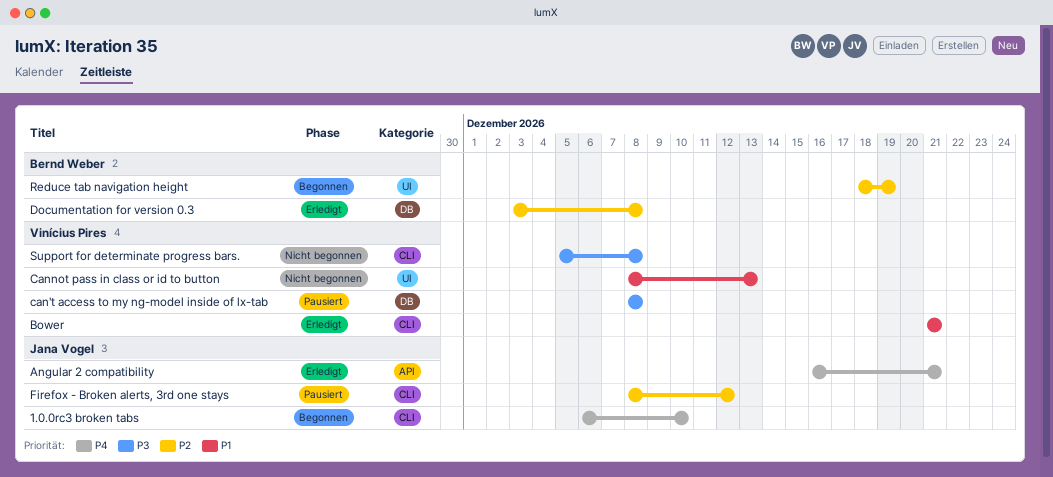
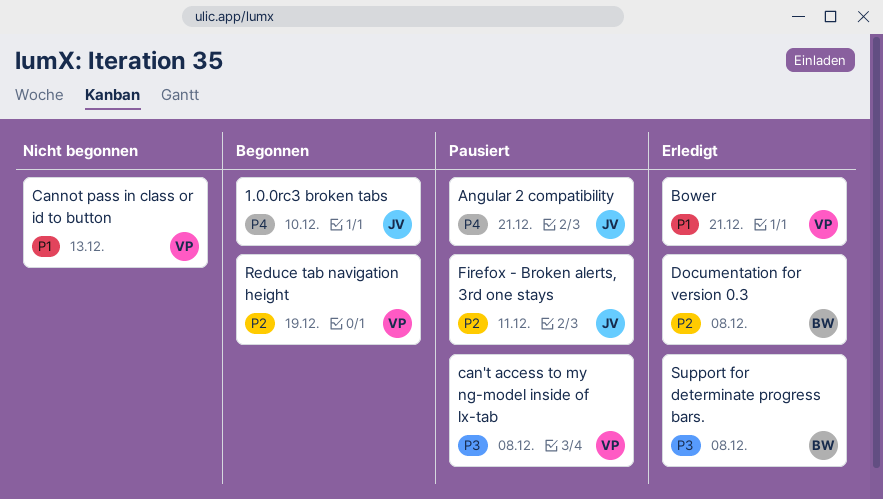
Angular 2 compatibility, status: Erledigt -> Pausiert
Firefox - Broken alerts, 3rd one stays, due: Dec 12 -> Dec 11
Reduce tab navigation height, owner: Bernd Weber -> Vinícius Pires
Support for determinate progress bars., status: Nicht begonnen -> Erledigt
Support for determinate progress bars., owner: Vinícius Pires -> Bernd Weber

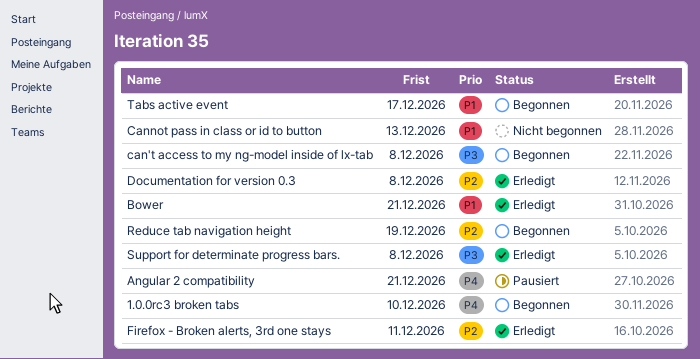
can't access to my ng-model inside of lx-tab, status: Pausiert -> Begonnen
Firefox - Broken alerts, 3rd one stays, status: Pausiert -> Erledigt
Tabs active event: none -> present

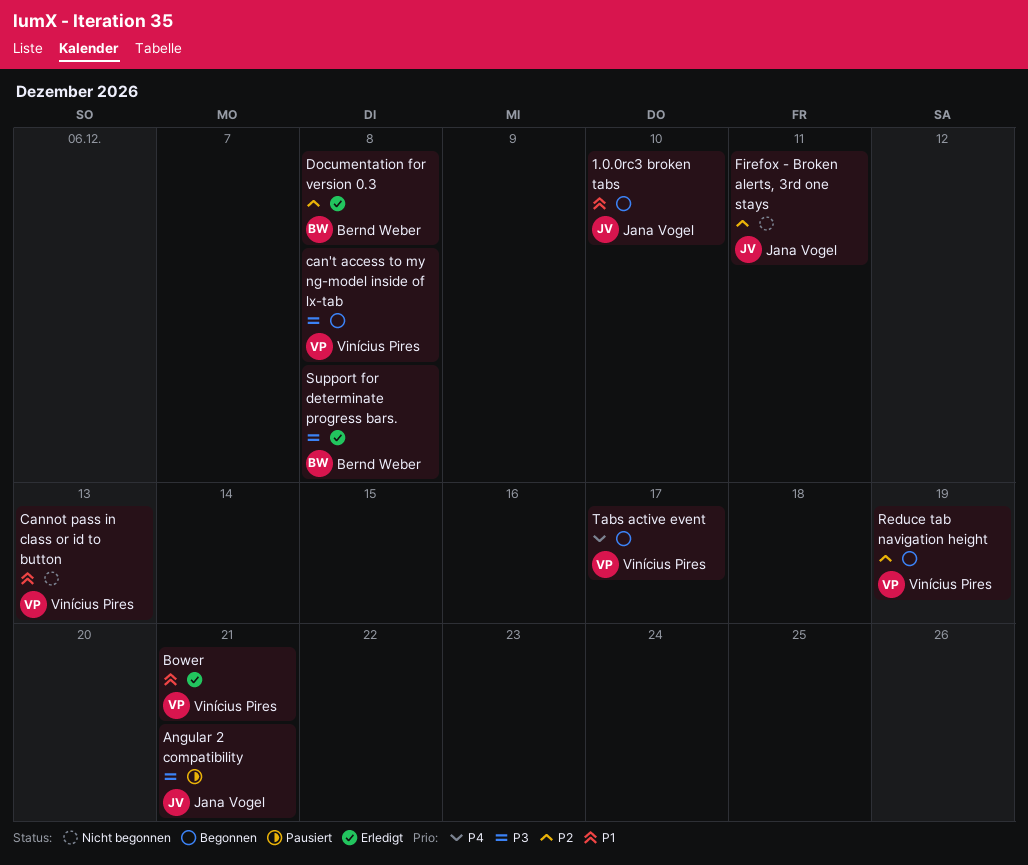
1.0.0rc3 broken tabs, priority: P4 -> P1
Angular 2 compatibility, priority: P4 -> P3
Firefox - Broken alerts, 3rd one stays, status: Erledigt -> Nicht begonnen
Tabs active event, priority: P1 -> P4

